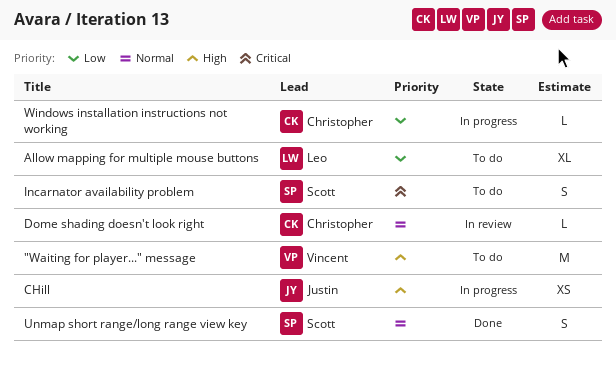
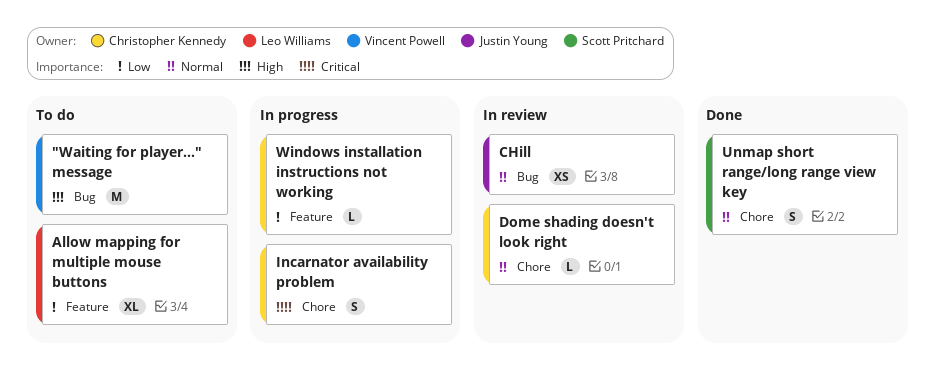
CHill, status: In progress -> In review
CHill, priority: High -> Normal
Incarnator availability problem, status: To do -> In progress
Incarnator availability problem, owner: Scott Pritchard -> Christopher Kennedy

